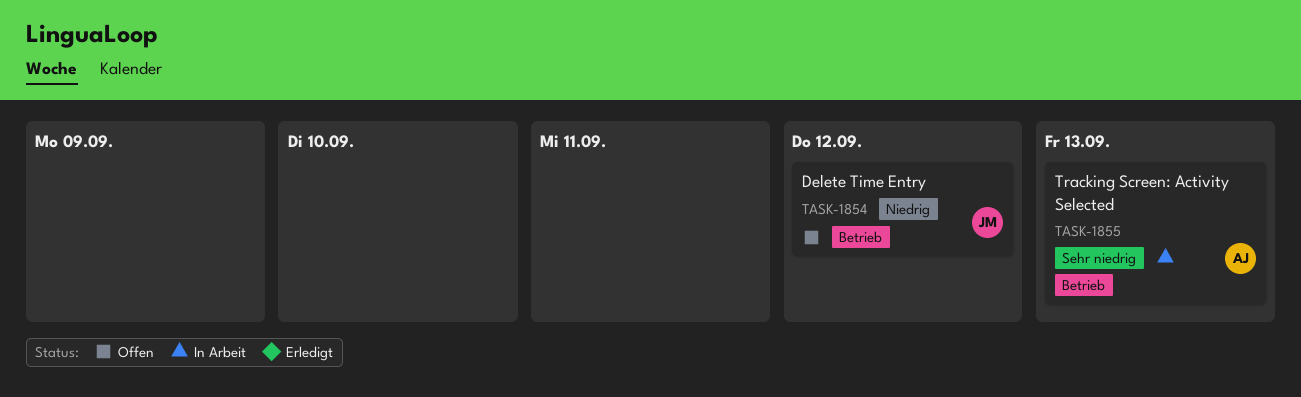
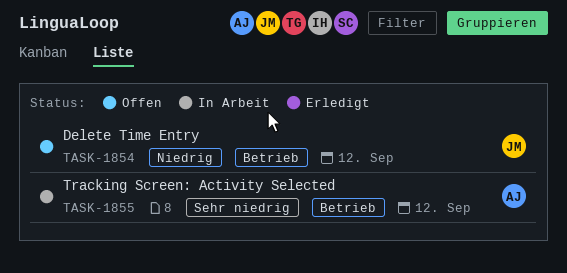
TASK-1855, due: Sep 13 -> Sep 12

